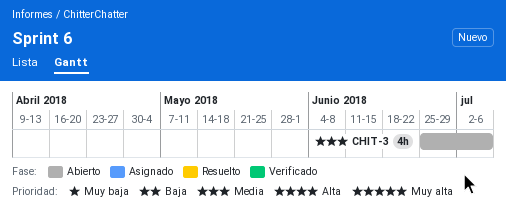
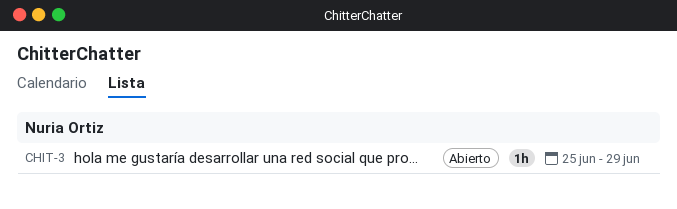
CHIT-3, estimate: 4h -> 1h
CHIT-3, due: Jul 6 -> Jun 29

